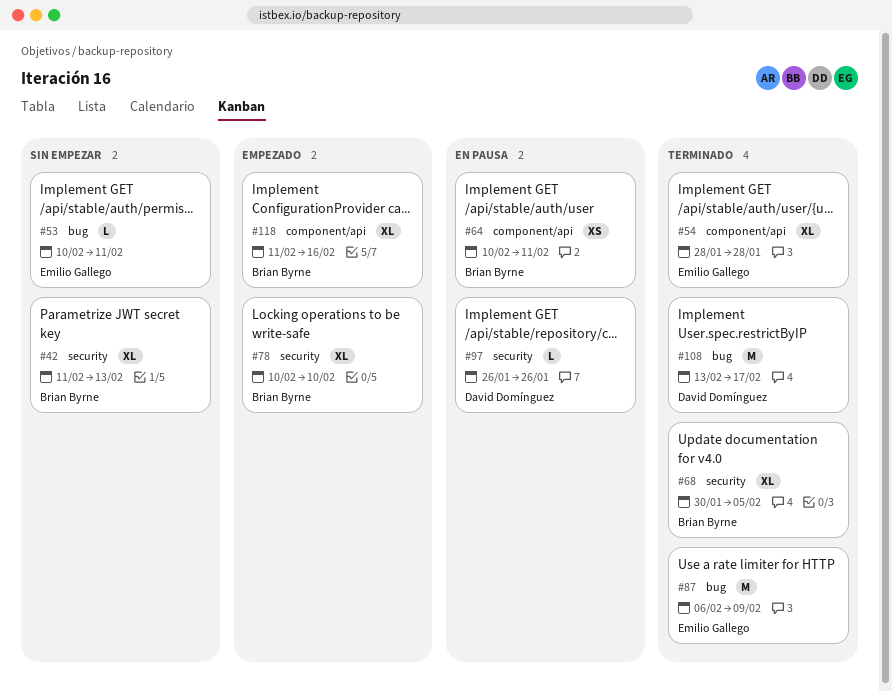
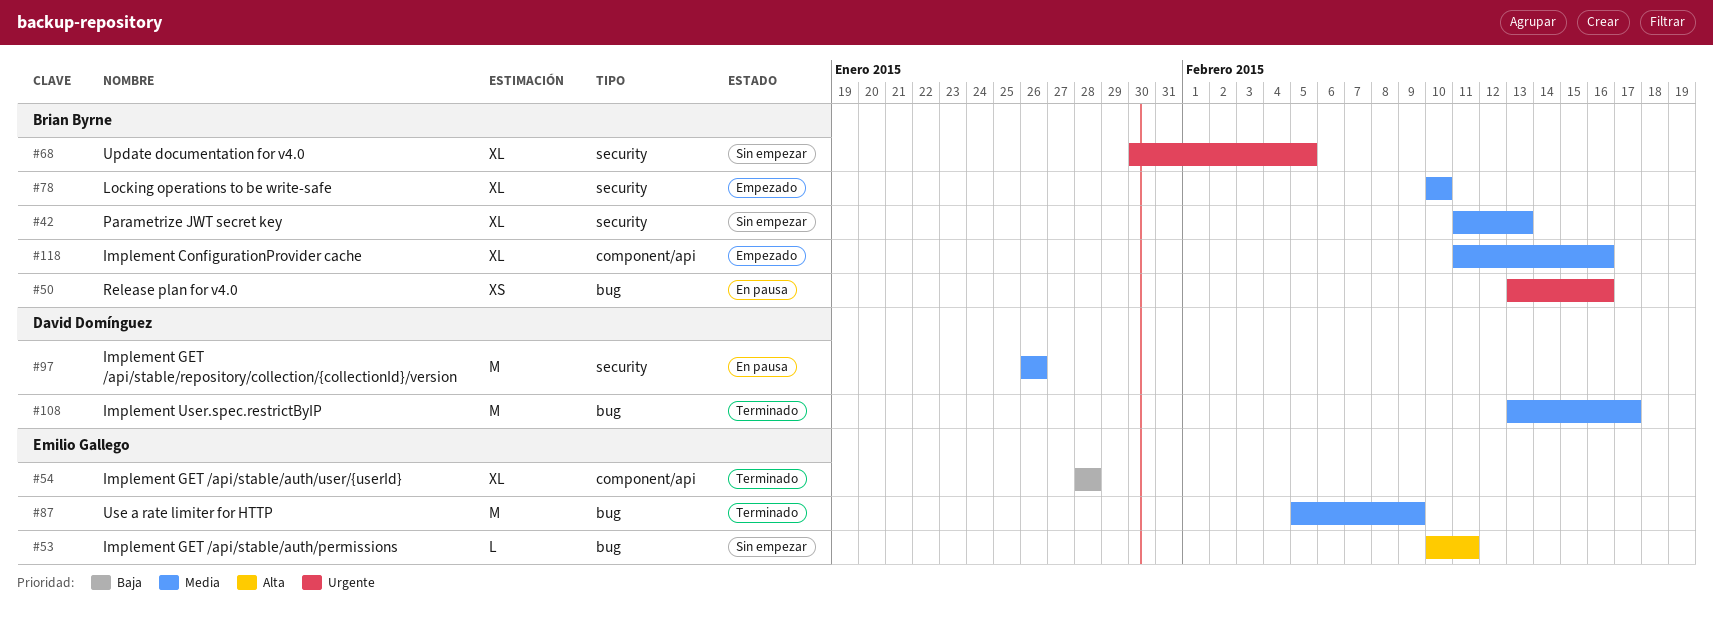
#50: none -> present
#64: present -> none
#68, status: Terminado -> Sin empezar
#87, start: Feb 6 -> Feb 5
#97, estimate: L -> M

